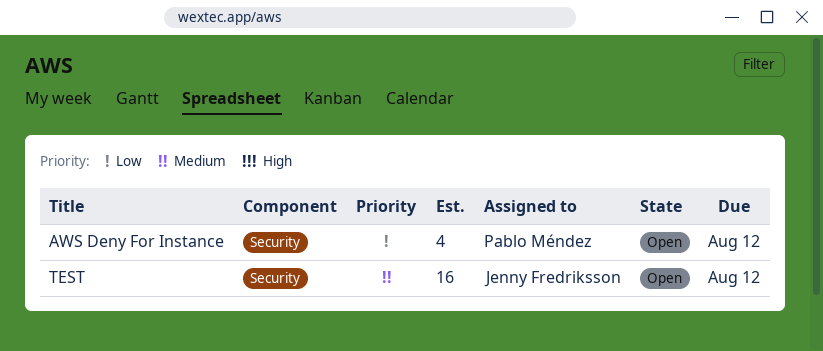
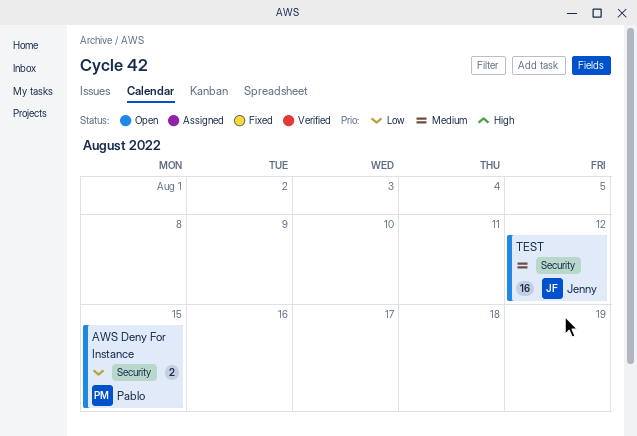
AWS Deny For Instance, estimate: 4 -> 2
AWS Deny For Instance, due: Aug 12 -> Aug 15

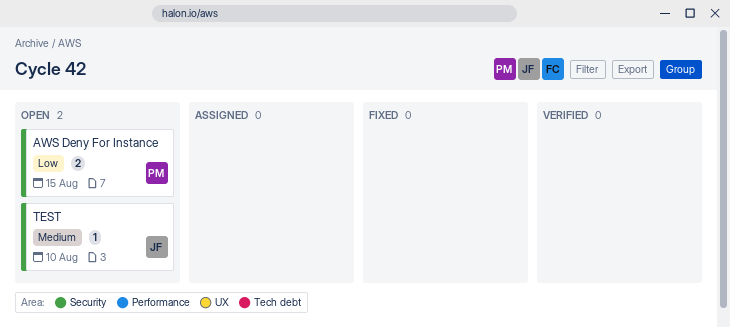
TEST, estimate: 16 -> 1
TEST, due: Aug 12 -> Aug 10

